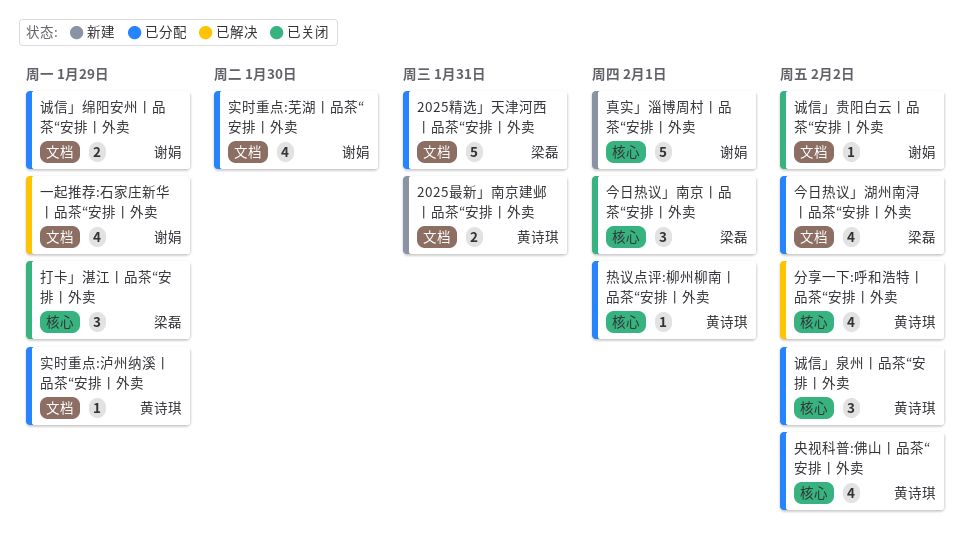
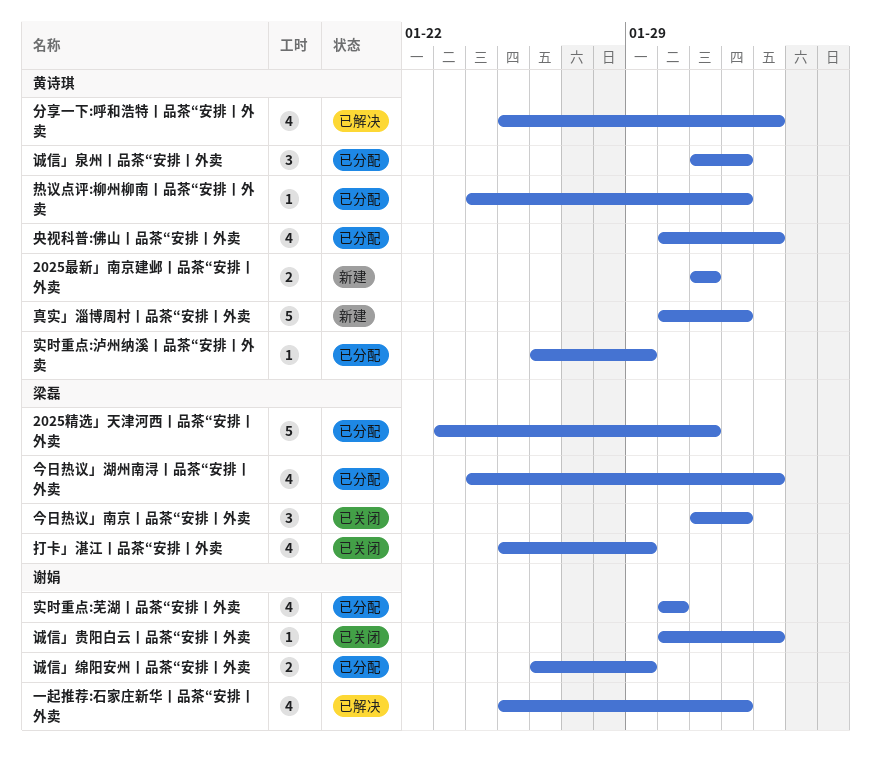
一起推荐:石家庄新华丨品茶“安排丨外卖, due: Jan 29 -> Feb 1
打卡」湛江丨品茶“安排丨外卖, estimate: 3 -> 4
真实」淄博周村丨品茶“安排丨外卖, owner: 谢娟 -> 黄诗琪
诚信」泉州丨品茶“安排丨外卖, due: Feb 2 -> Feb 1

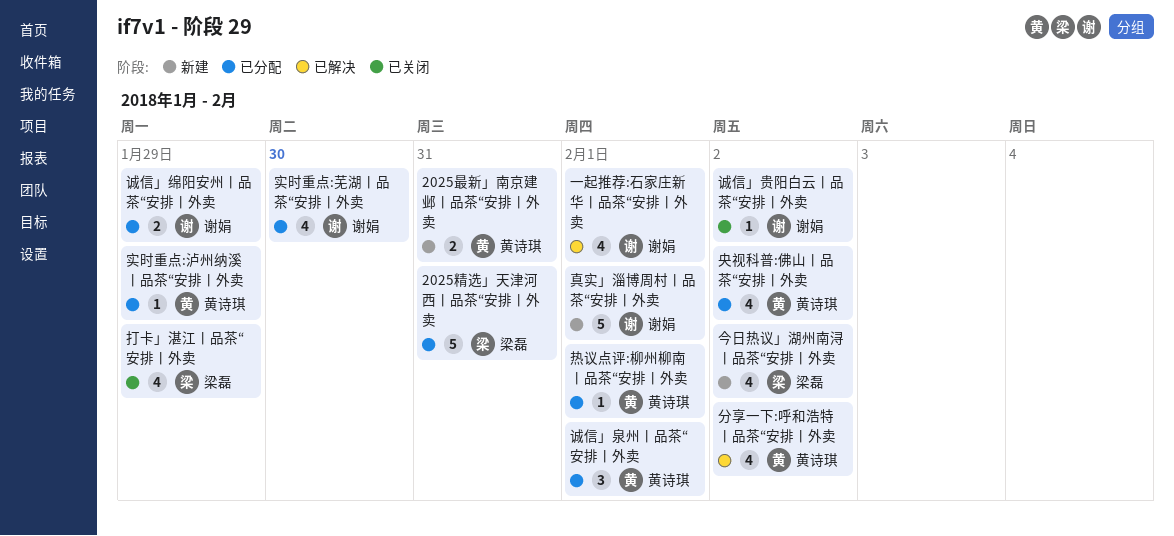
今日热议」南京丨品茶“安排丨外卖: present -> none
今日热议」湖州南浔丨品茶“安排丨外卖, status: 已分配 -> 新建
真实」淄博周村丨品茶“安排丨外卖, owner: 黄诗琪 -> 谢娟

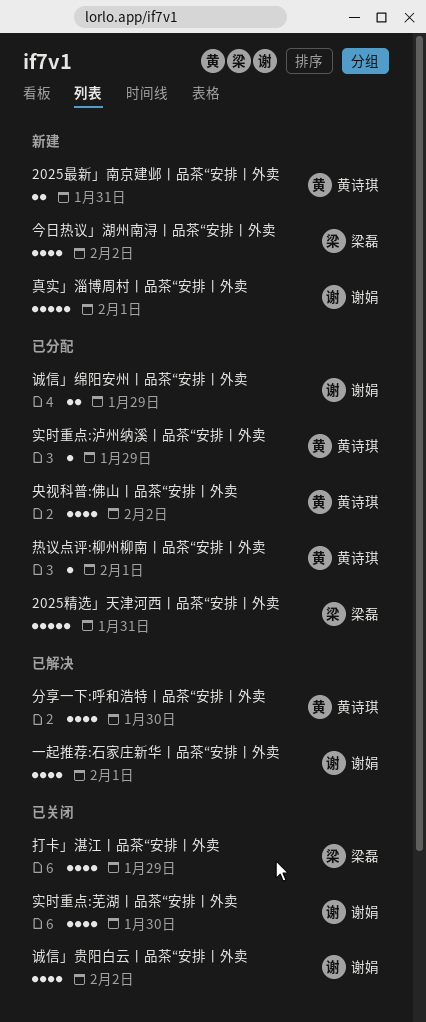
分享一下:呼和浩特丨品茶“安排丨外卖, due: Feb 2 -> Jan 30
实时重点:芜湖丨品茶“安排丨外卖, status: 已分配 -> 已关闭
诚信」泉州丨品茶“安排丨外卖: present -> none
诚信」贵阳白云丨品茶“安排丨外卖, estimate: 1 -> 4

